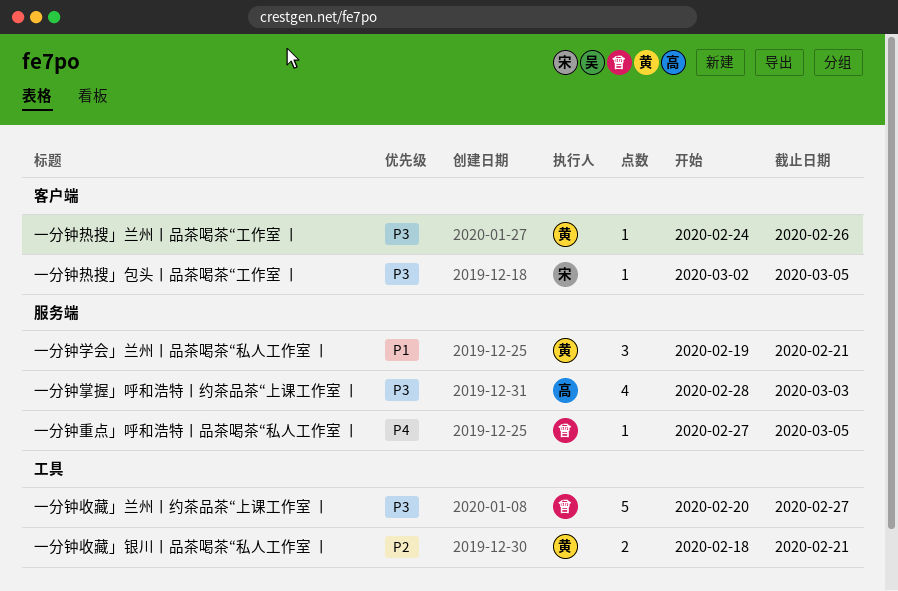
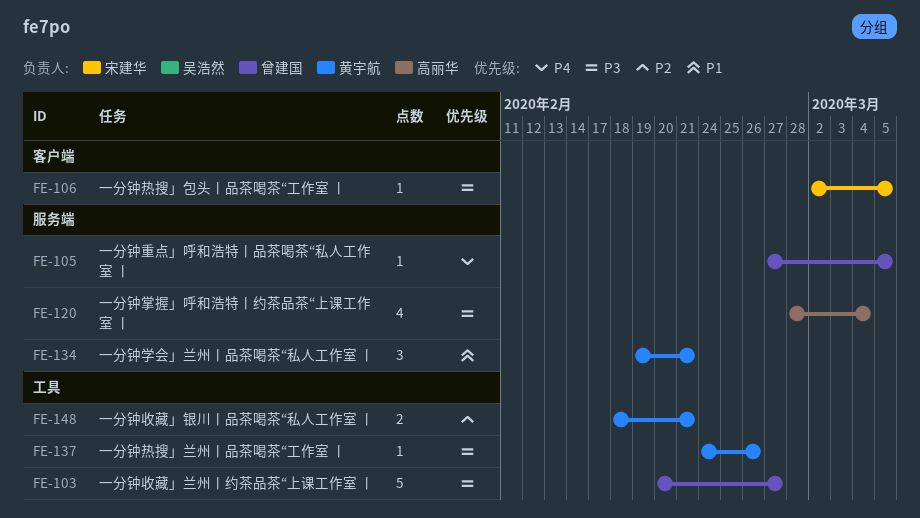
一分钟掌握」呼和浩特丨约茶品茶“上课工作室 丨, due: Mar 3 -> Mar 4
一分钟热搜」兰州丨品茶喝茶“工作室 丨, label: 客户端 -> 工具

